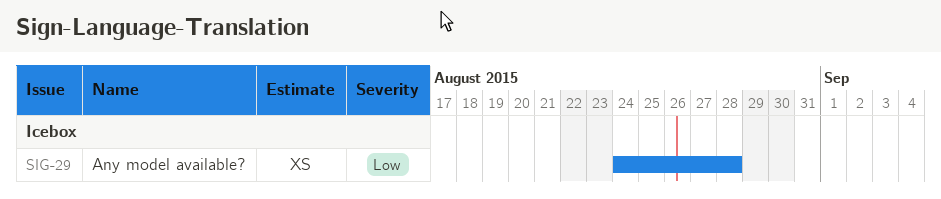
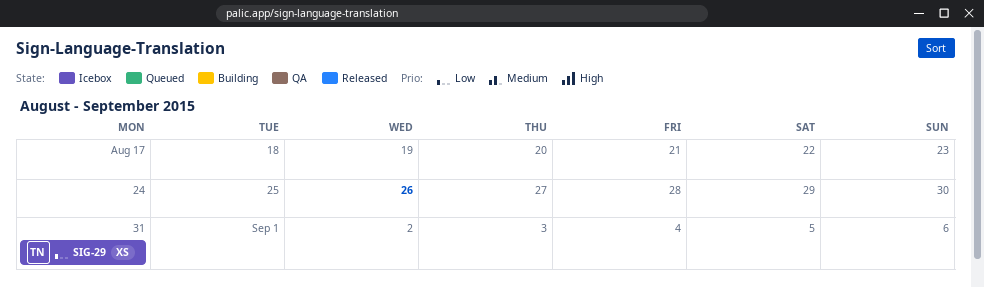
SIG-29, start: Aug 24 -> Aug 31
SIG-29, due: Aug 28 -> Aug 31

